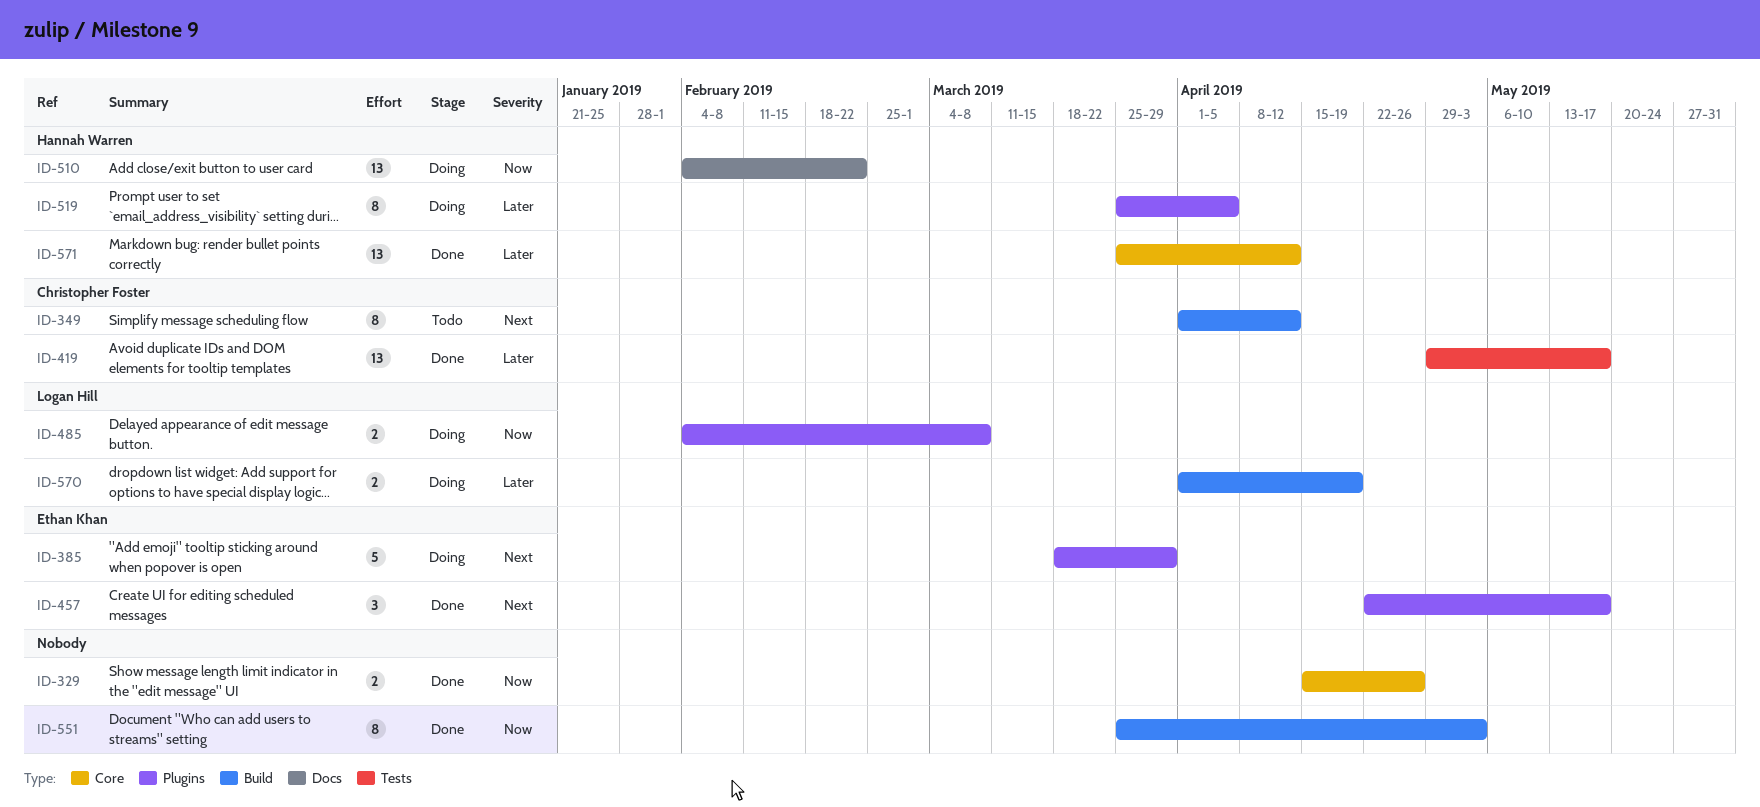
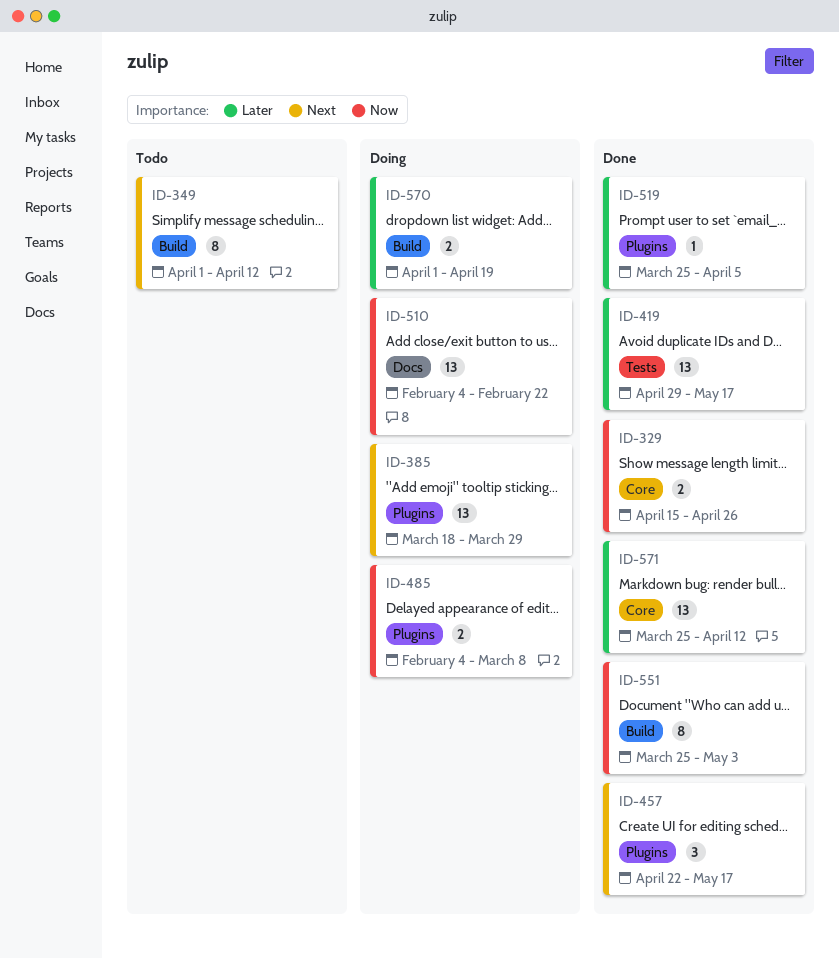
ID-385, estimate: 5 -> 13
ID-519, status: Doing -> Done
ID-519, estimate: 8 -> 1

